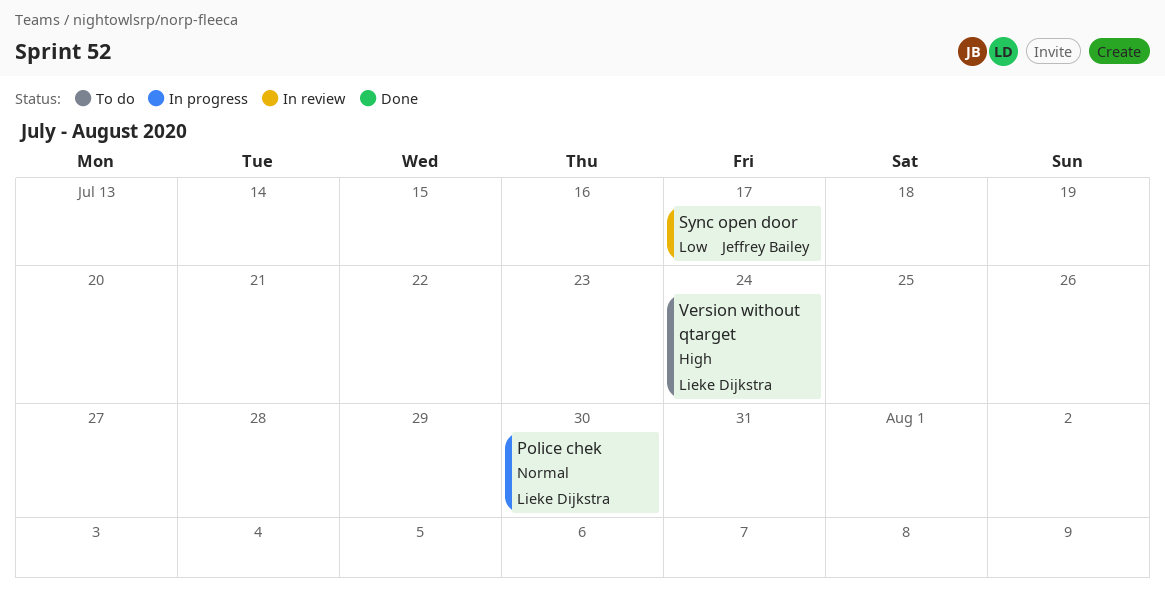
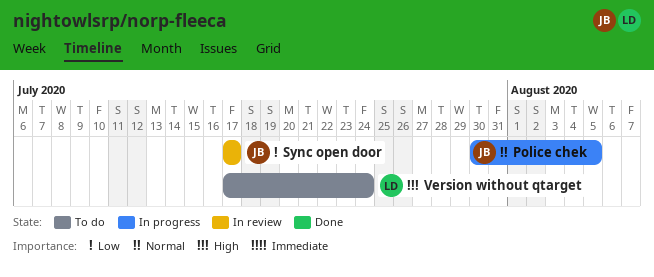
Police chek, owner: Lieke Dijkstra -> Jeffrey Bailey
Police chek, due: Jul 30 -> Aug 5

